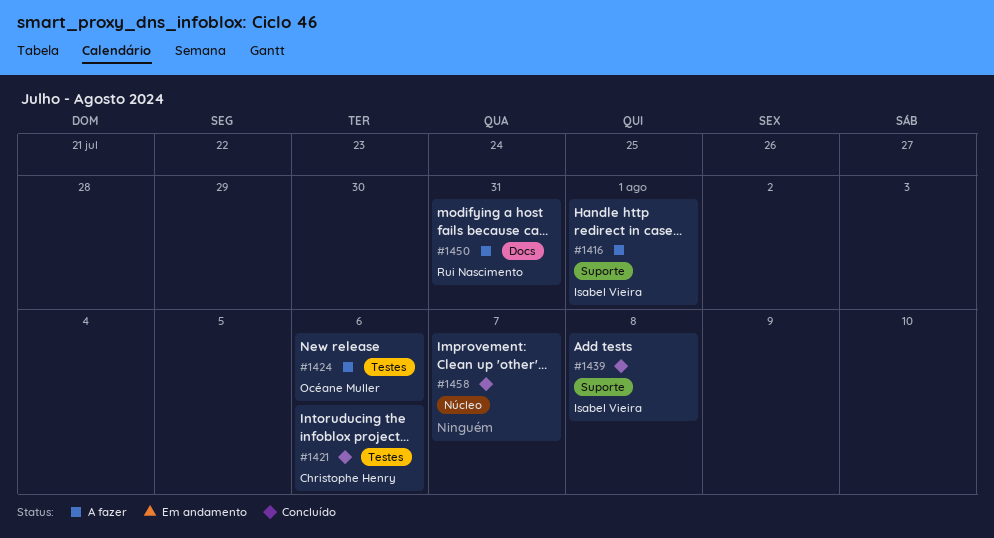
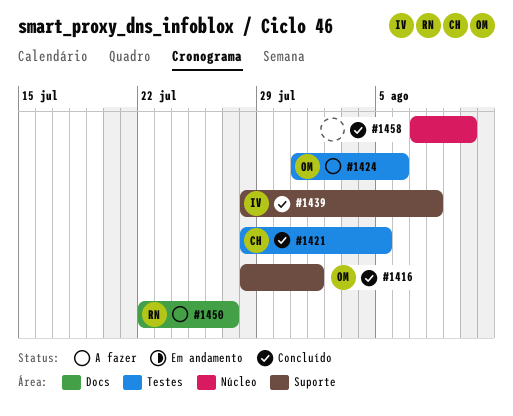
#1416, status: A fazer -> Concluído
#1416, owner: Isabel Vieira -> Océane Muller
#1421, due: Aug 6 -> Aug 5
#1450, due: Jul 31 -> Jul 27
#1458, due: Aug 7 -> Aug 10

